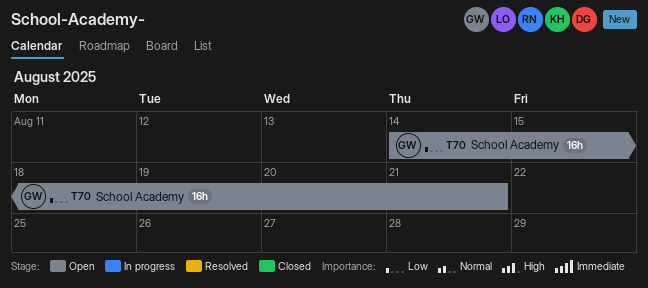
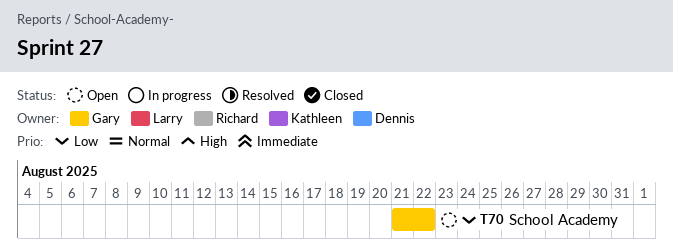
T70, start: Aug 14 -> Aug 21
T70, due: Aug 21 -> Aug 22

